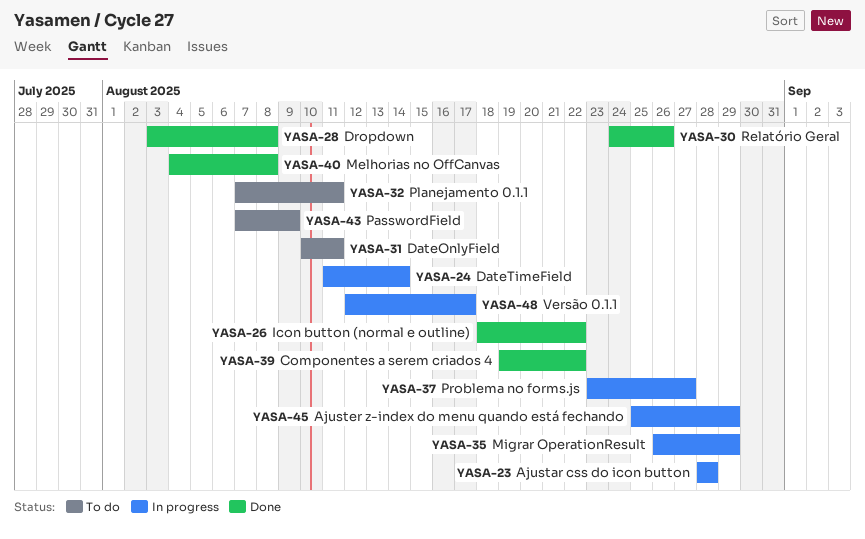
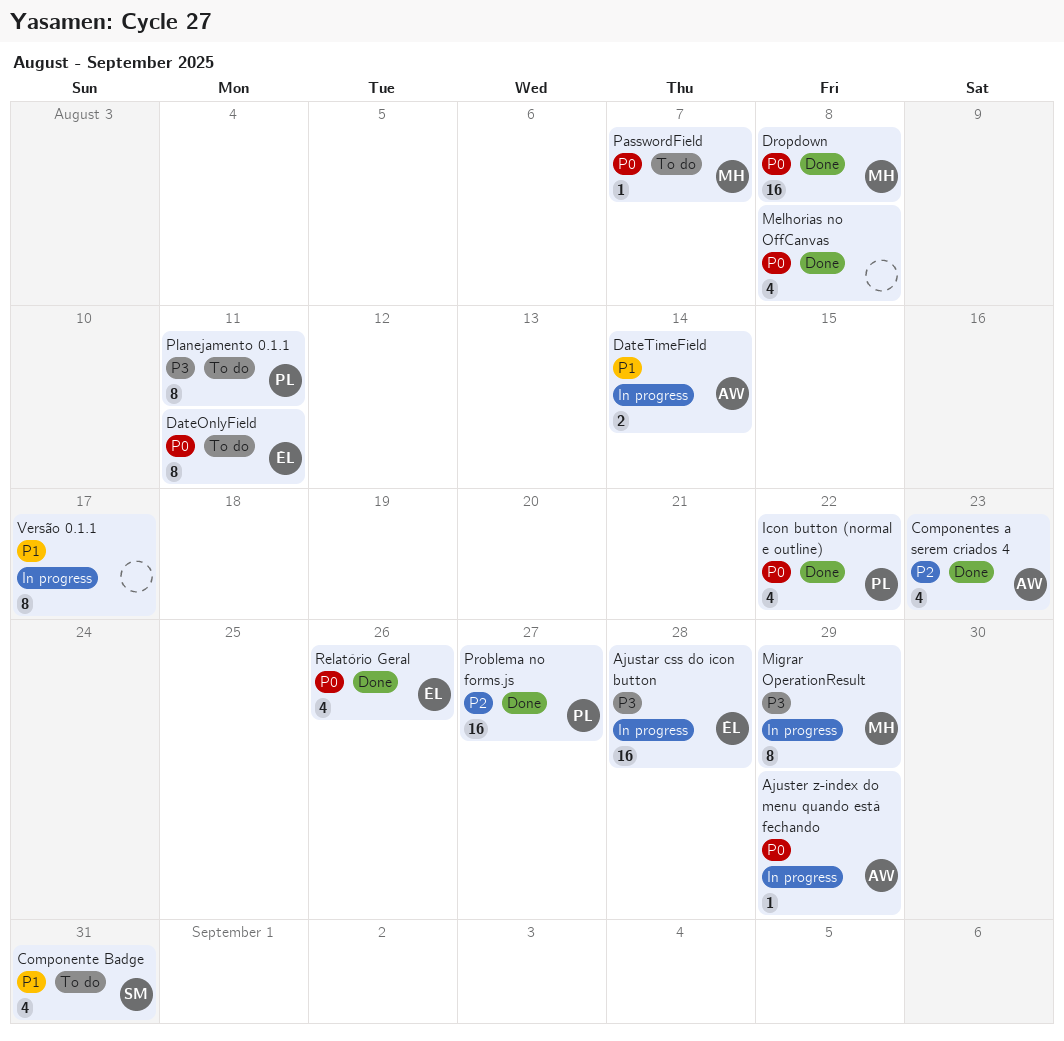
Componente Badge: none -> present
Componentes a serem criados 4, due: Aug 22 -> Aug 23
PasswordField, due: Aug 9 -> Aug 7
Problema no forms.js, status: In progress -> Done

